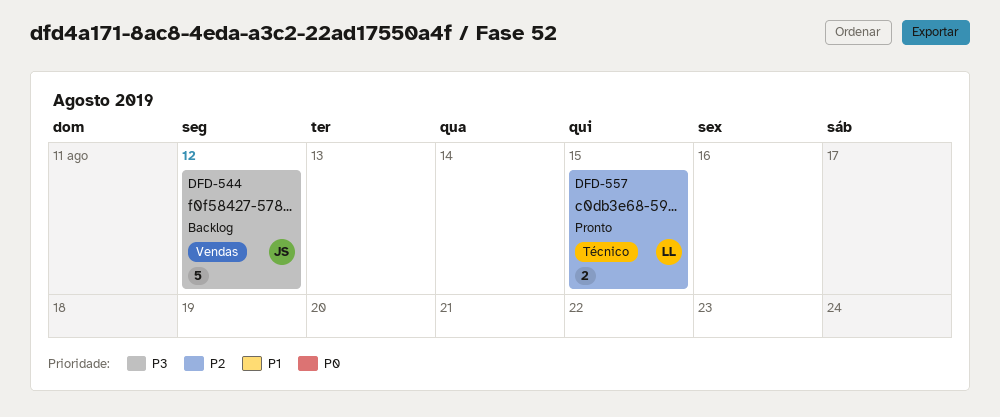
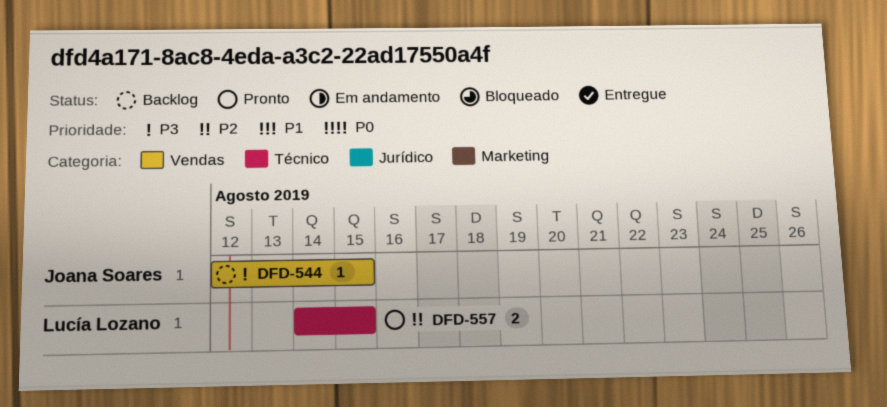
DFD-544, estimate: 5 -> 1
DFD-544, due: Aug 12 -> Aug 15

